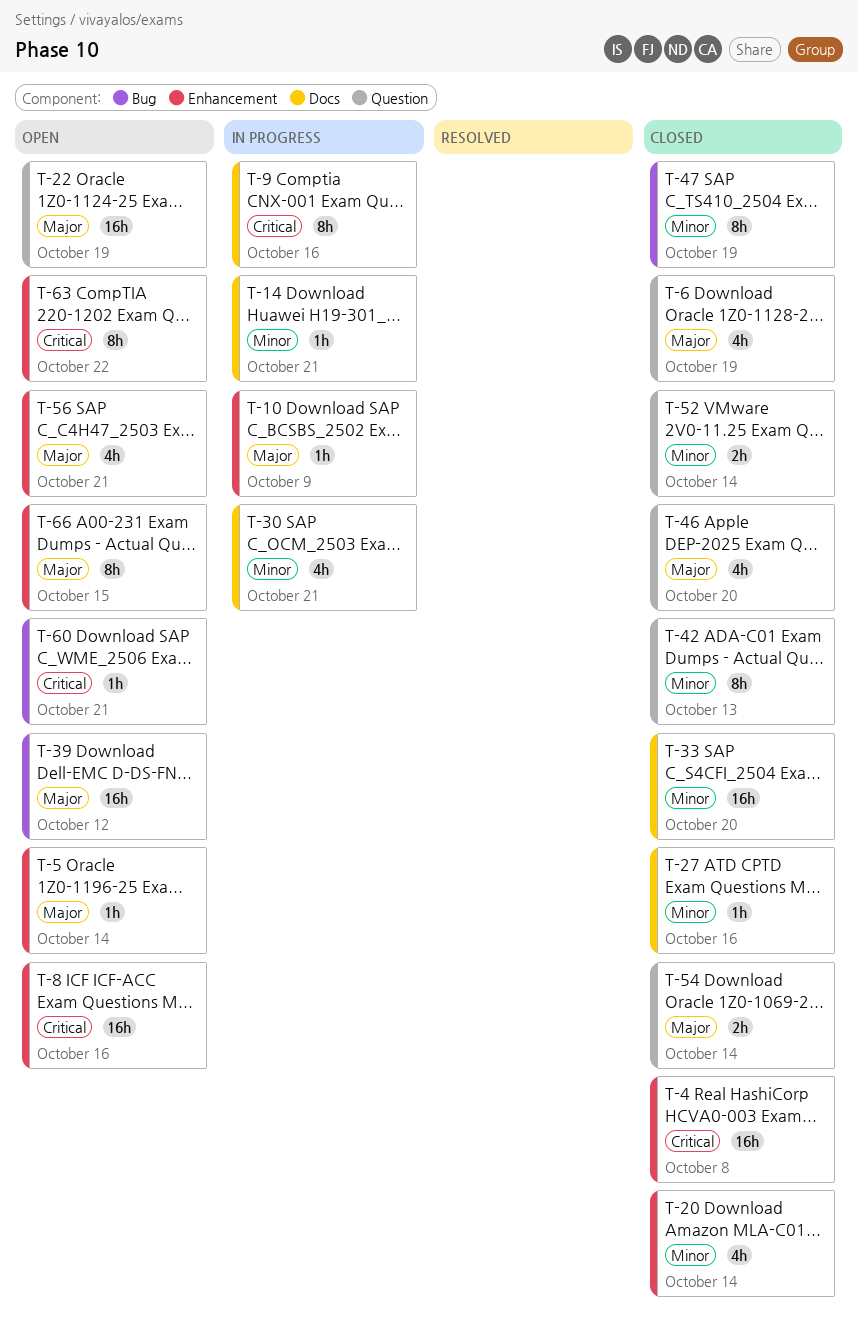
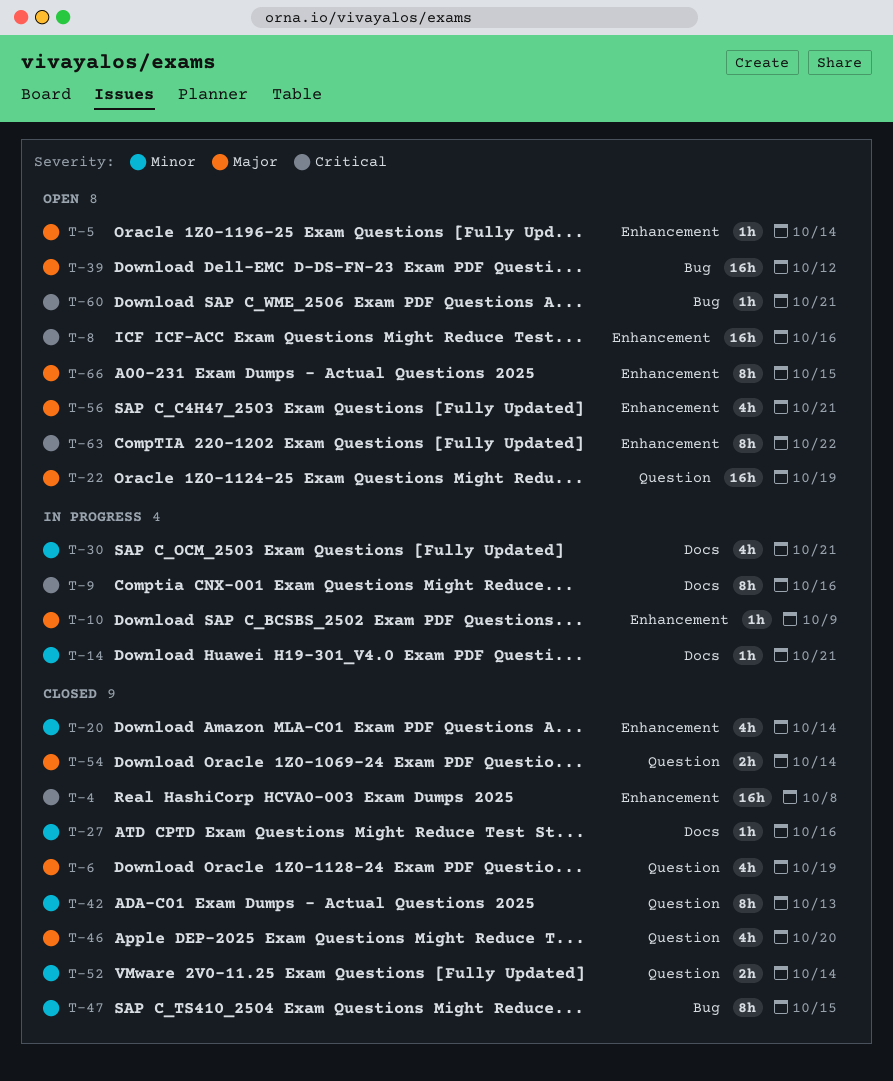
T-33: present -> none
T-47, due: Oct 19 -> Oct 15

